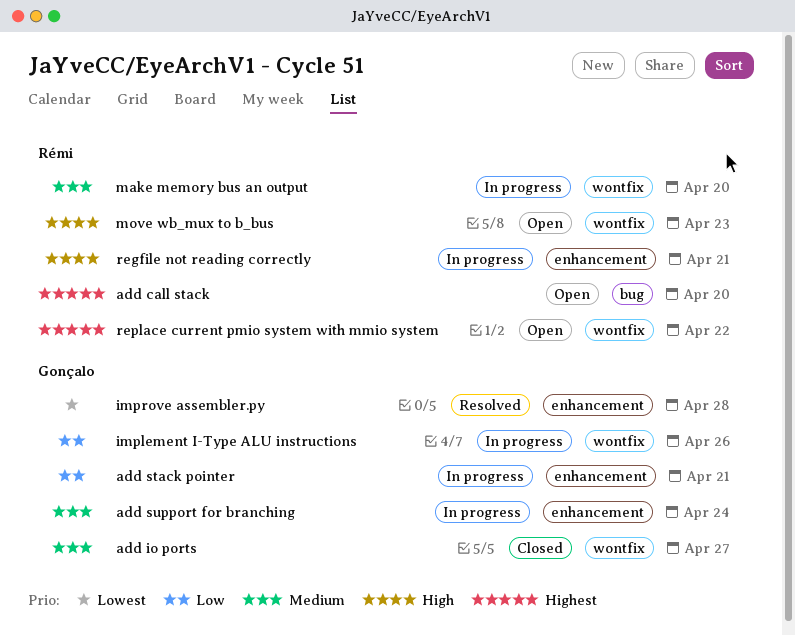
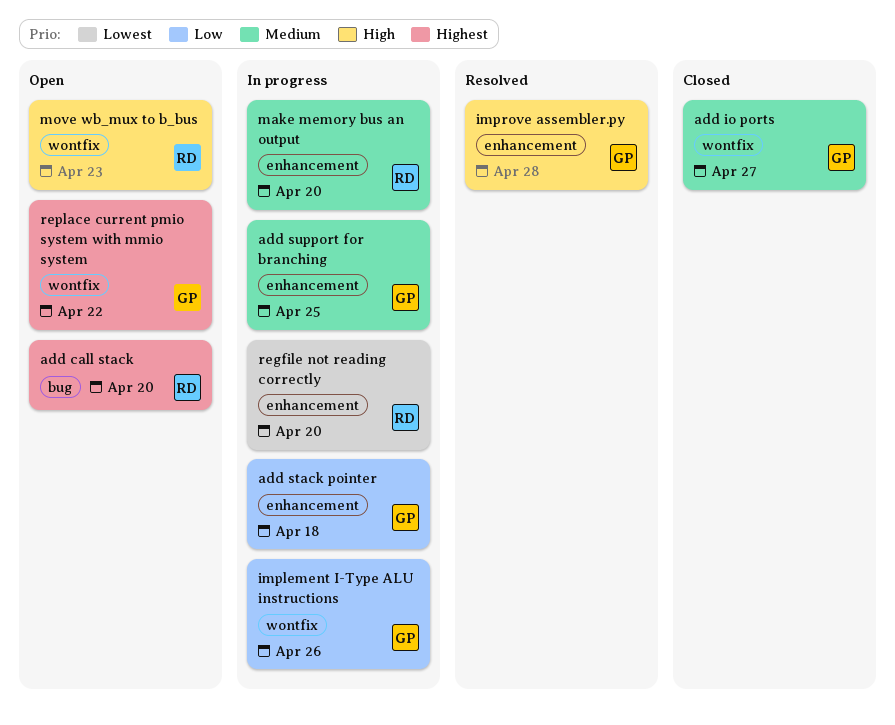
add stack pointer, due: Apr 21 -> Apr 18
add support for branching, due: Apr 24 -> Apr 25
improve assembler.py, priority: Lowest -> High
make memory bus an output, label: wontfix -> enhancement
regfile not reading correctly, priority: High -> Lowest
regfile not reading correctly, due: Apr 21 -> Apr 20
replace current pmio system with mmio system, owner: Rémi -> Gonçalo

